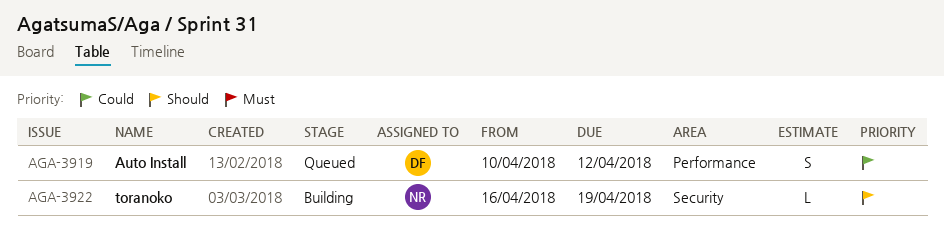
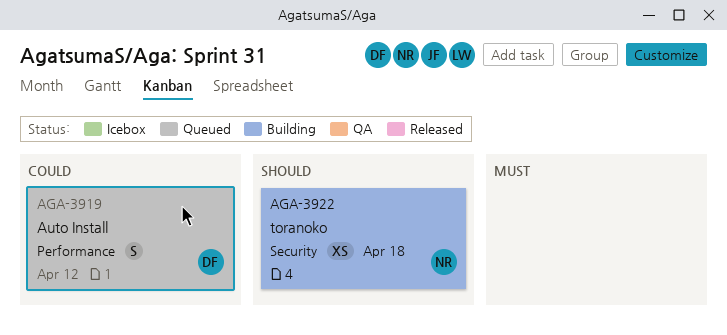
AGA-3922, estimate: L -> XS
AGA-3922, due: Apr 19 -> Apr 18

